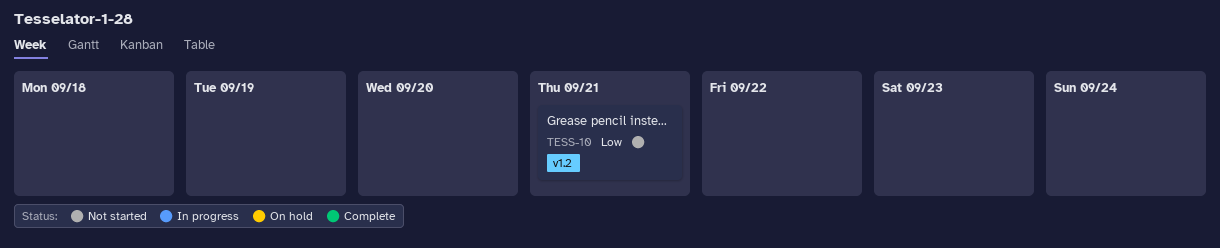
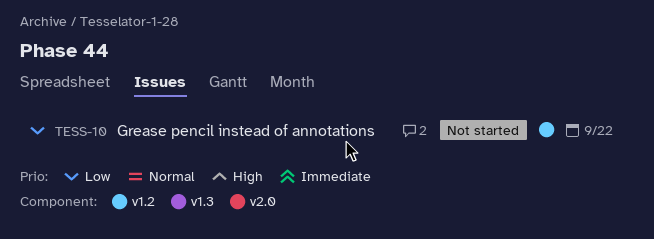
TESS-10, due: Sep 21 -> Sep 22

